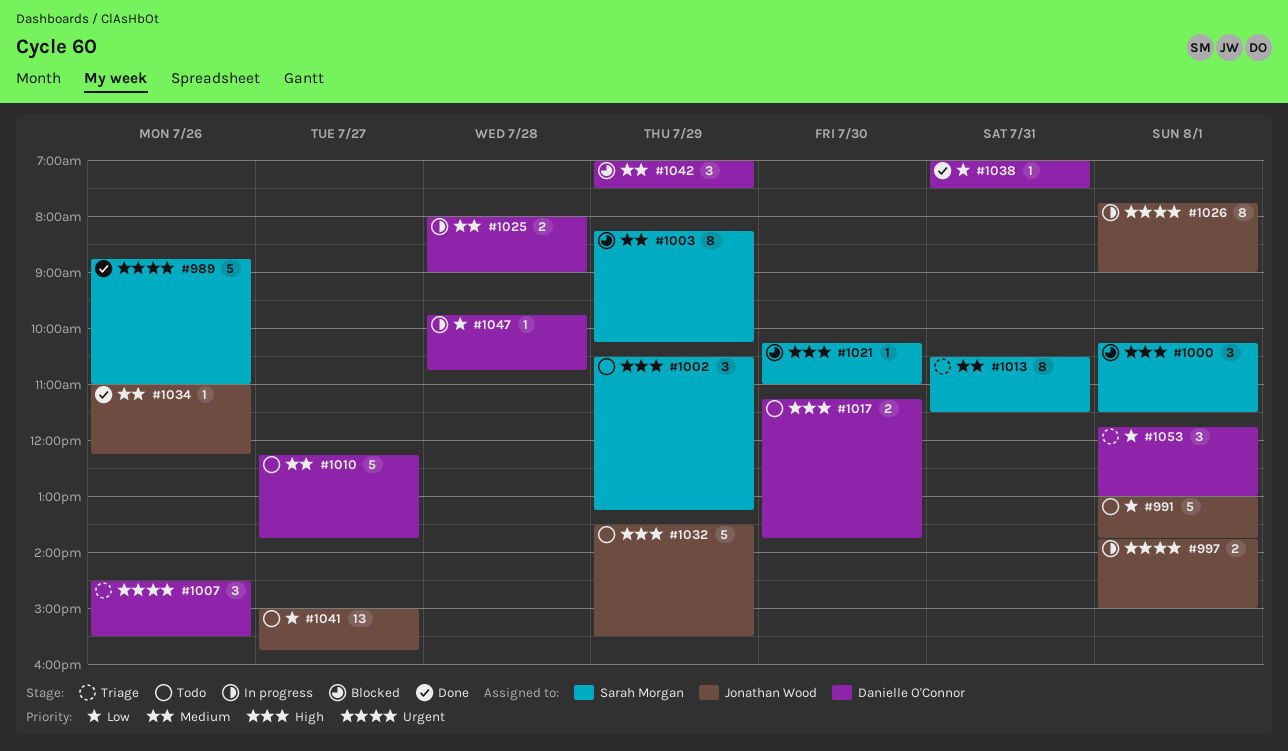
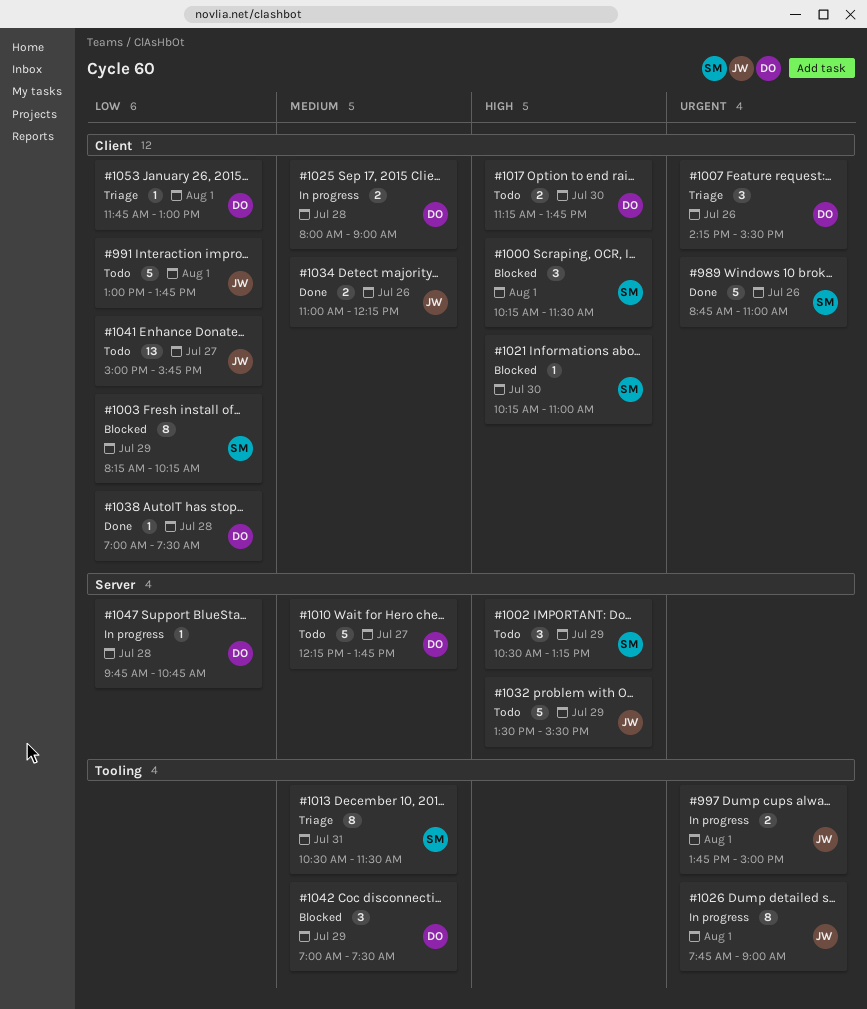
#1003, priority: Medium -> Low
#1007, begins: 14:30 -> 14:15
#1034, estimate: 1 -> 2
#1038, day: Jul 31 -> Jul 28
#1053, estimate: 3 -> 1

